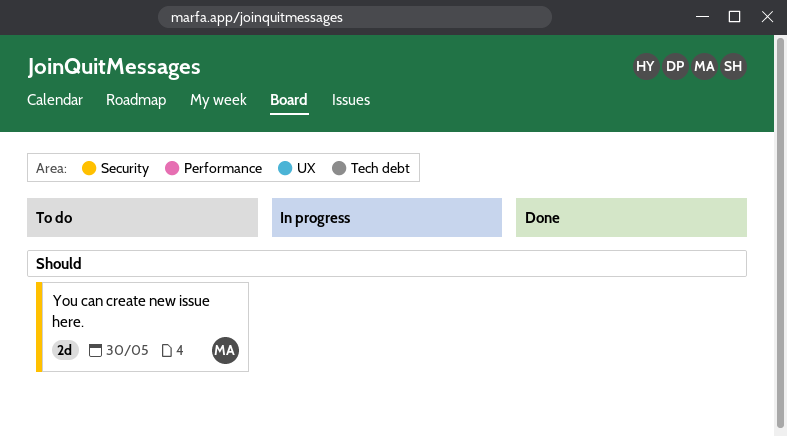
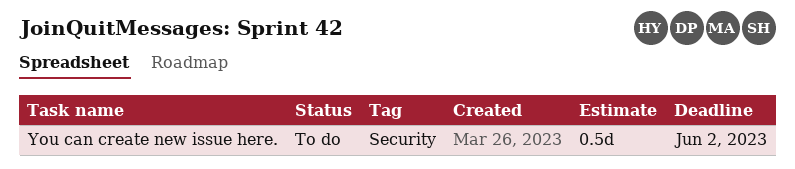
You can create new issue here., estimate: 2d -> 0.5d
You can create new issue here., due: May 30 -> Jun 2

